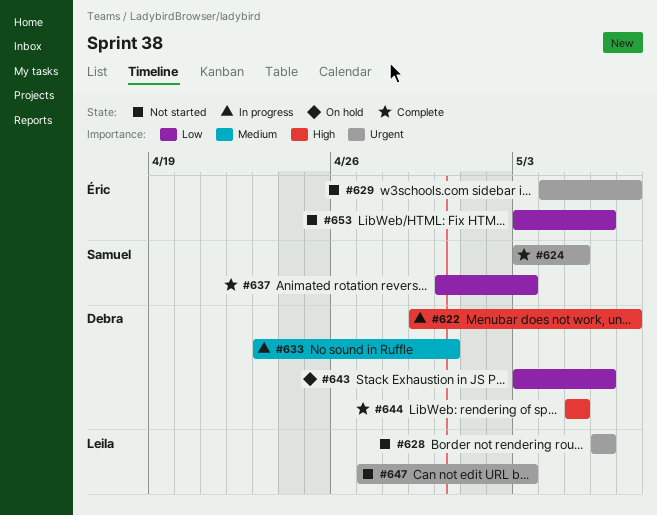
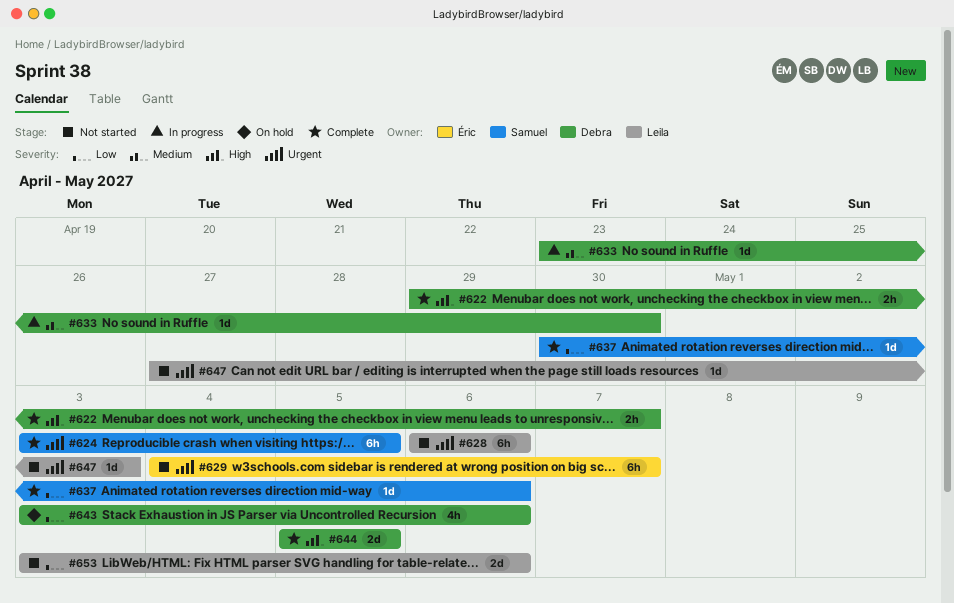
#622, status: In progress -> Complete
#637, due: May 3 -> May 6
#653, owner: Éric -> Leila

